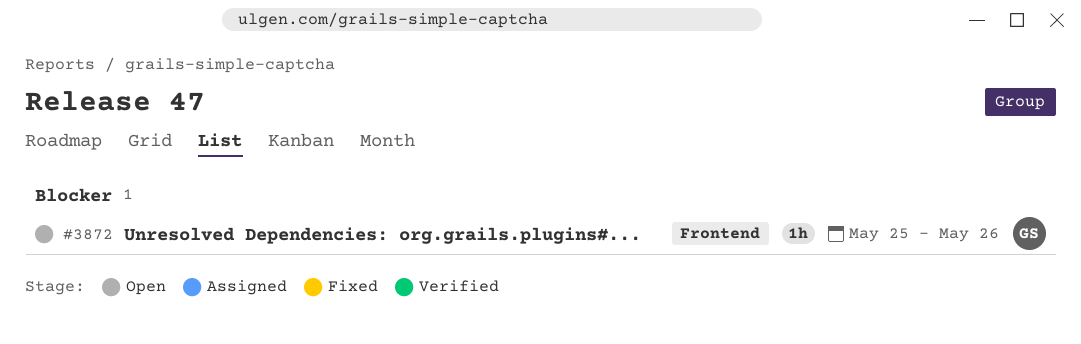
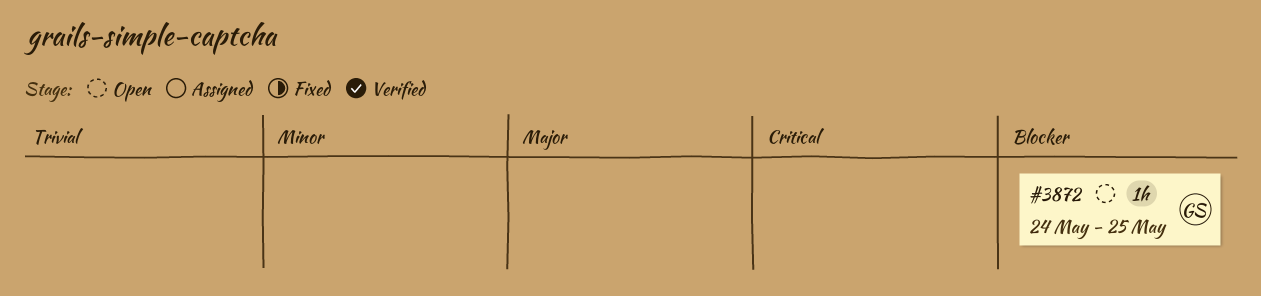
#3872, start: May 25 -> May 24
#3872, due: May 26 -> May 25

